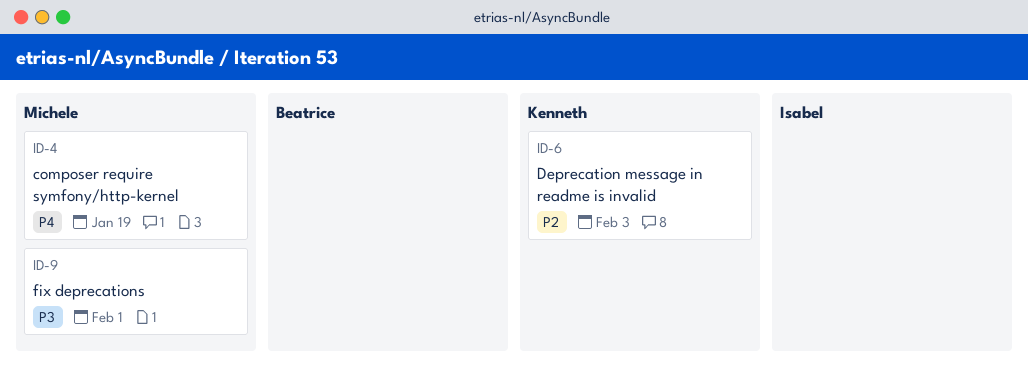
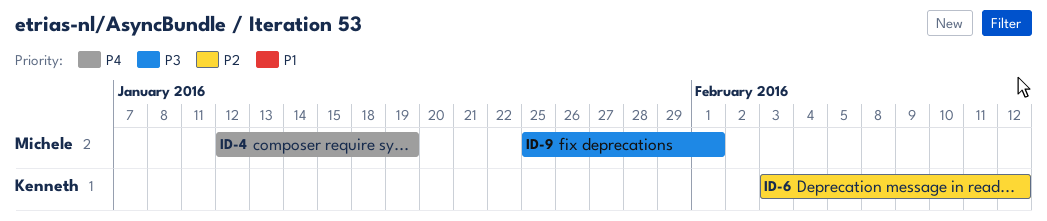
ID-6, due: Feb 3 -> Feb 12

